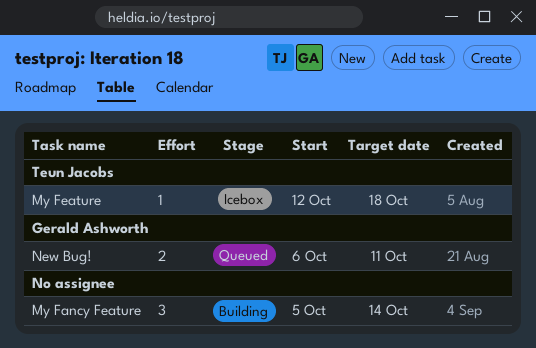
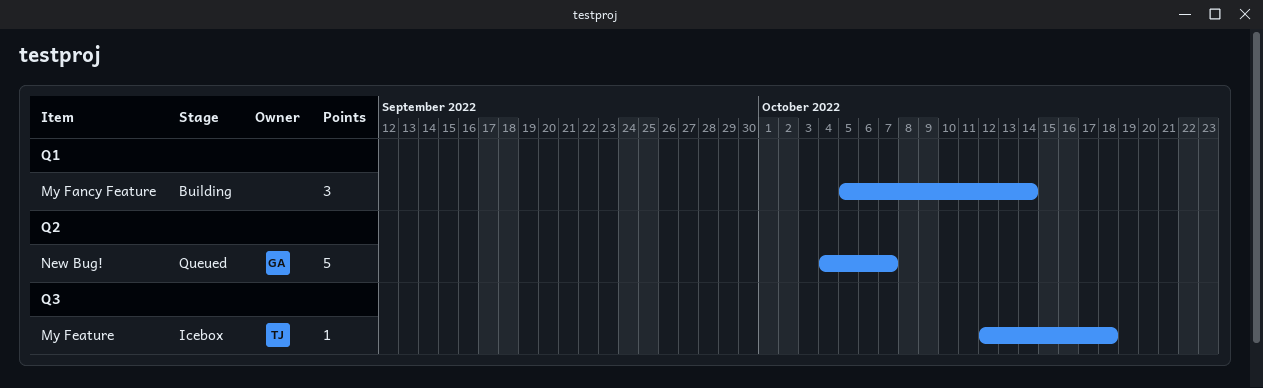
New Bug!, estimate: 2 -> 5
New Bug!, start: Oct 6 -> Oct 4
New Bug!, due: Oct 11 -> Oct 7

